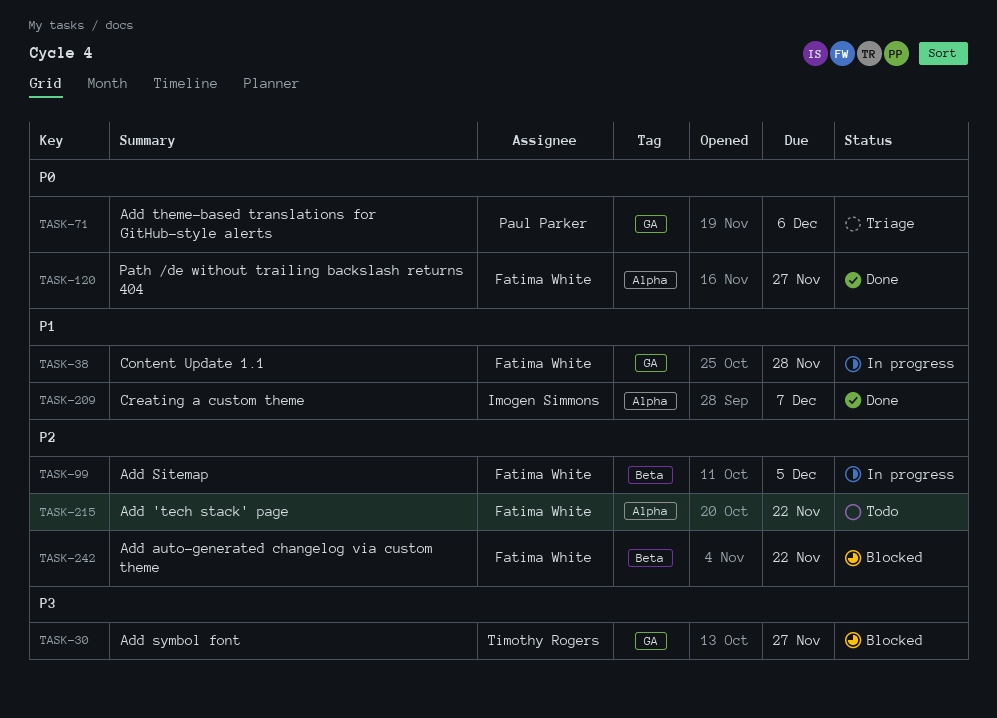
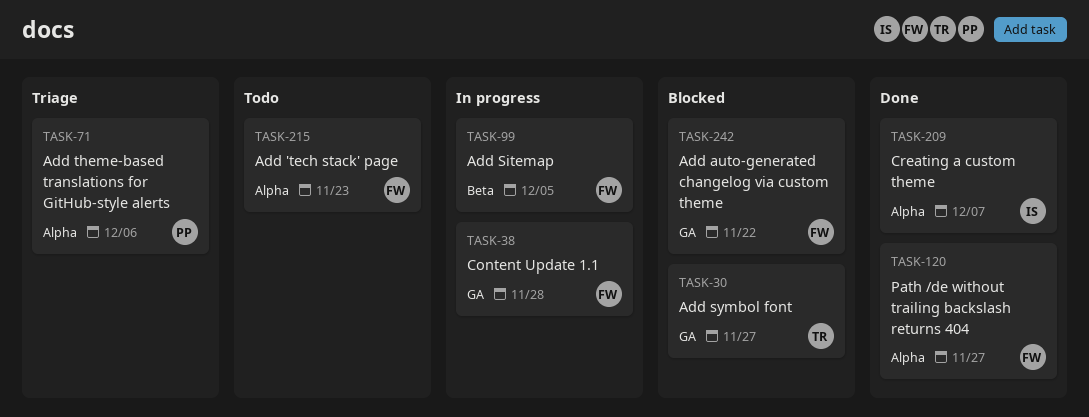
TASK-71, label: GA -> Alpha
TASK-215, due: Nov 22 -> Nov 23
TASK-242, label: Beta -> GA

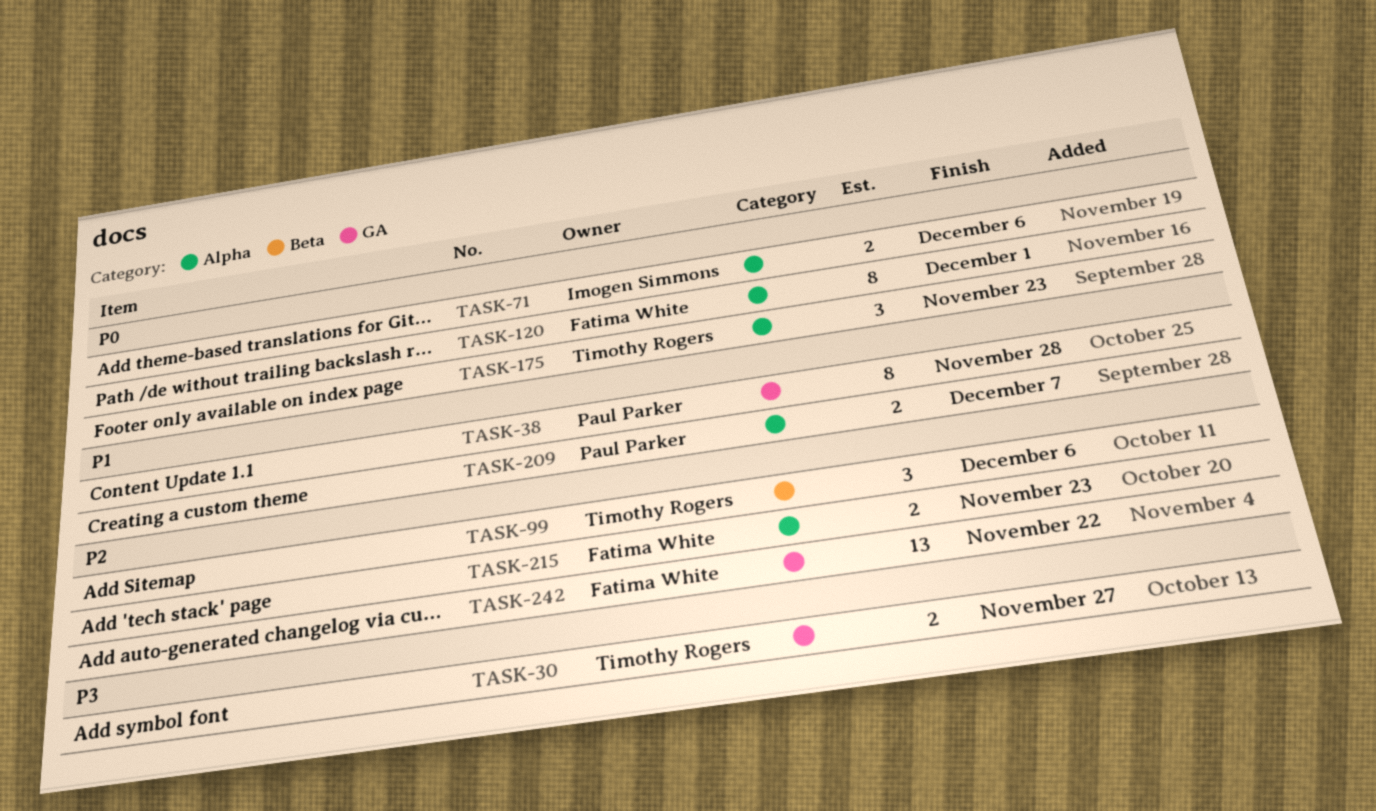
TASK-38, owner: Fatima White -> Paul Parker
TASK-71, owner: Paul Parker -> Imogen Simmons
TASK-99, owner: Fatima White -> Timothy Rogers
TASK-99, due: Dec 5 -> Dec 6
TASK-120, due: Nov 27 -> Dec 1
TASK-175: none -> present
TASK-209, owner: Imogen Simmons -> Paul Parker

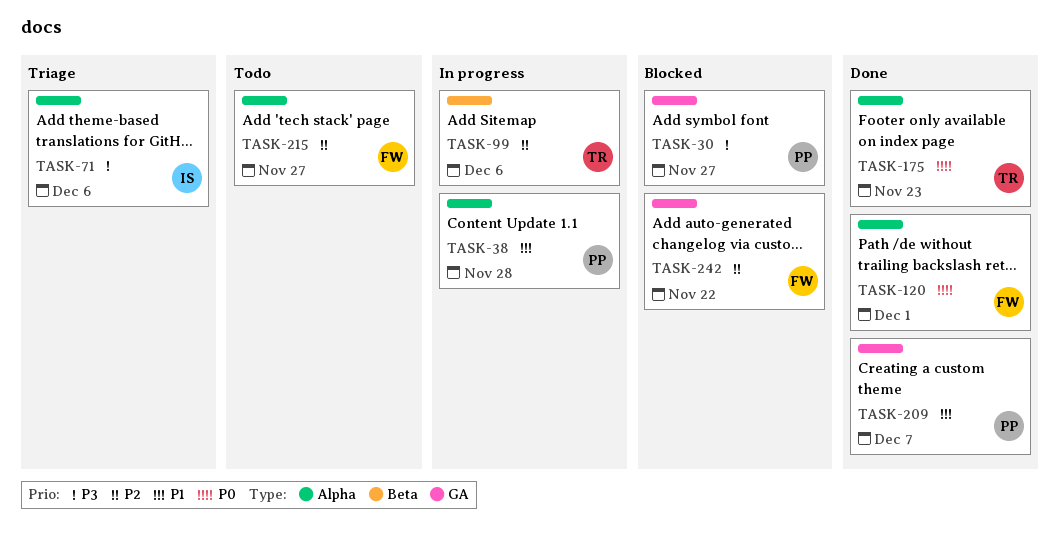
TASK-30, owner: Timothy Rogers -> Paul Parker
TASK-38, label: GA -> Alpha
TASK-71, priority: P0 -> P3
TASK-209, label: Alpha -> GA
TASK-215, due: Nov 23 -> Nov 27

